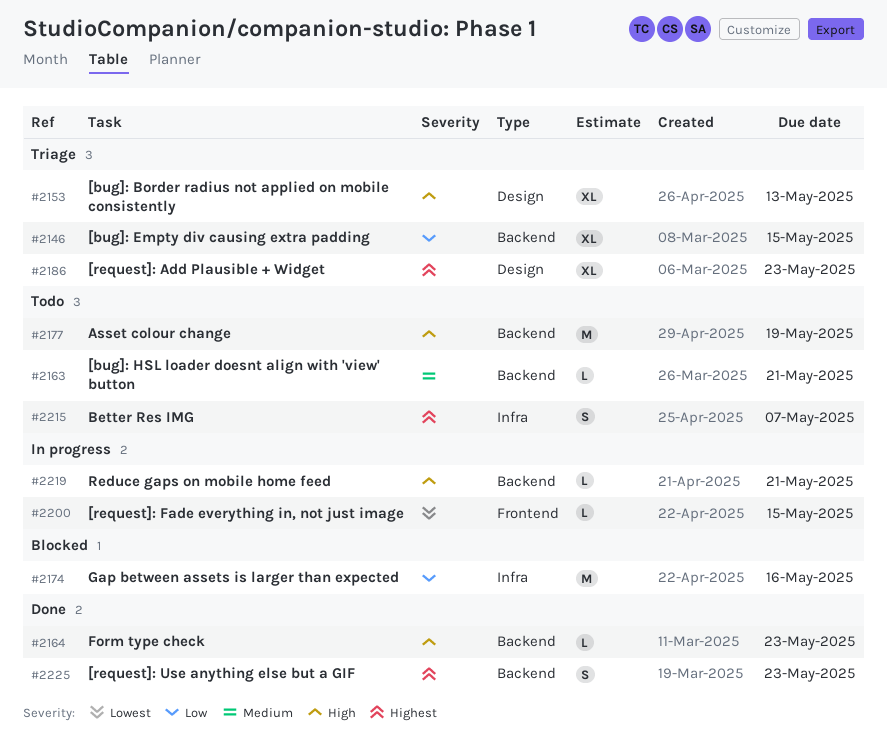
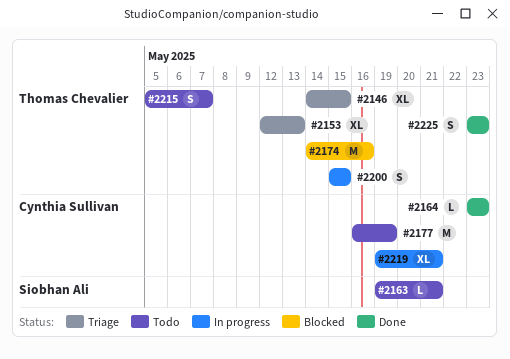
#2186: present -> none
#2200, estimate: L -> S
#2219, estimate: L -> XL

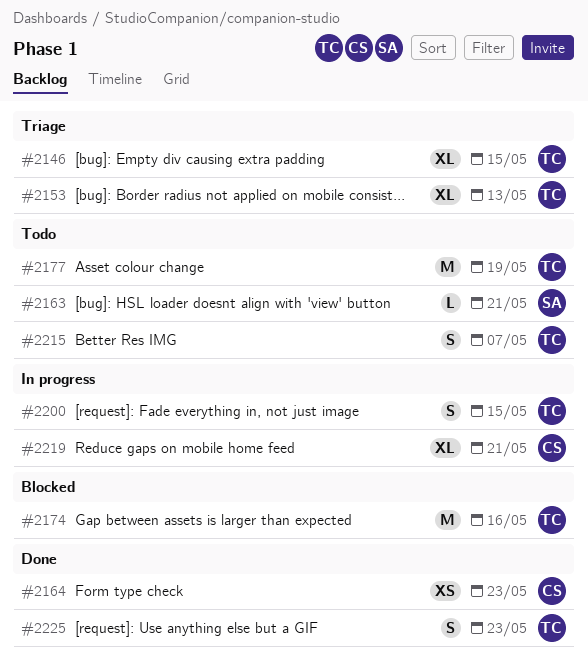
#2164, estimate: L -> XS
#2177, owner: Cynthia Sullivan -> Thomas Chevalier

